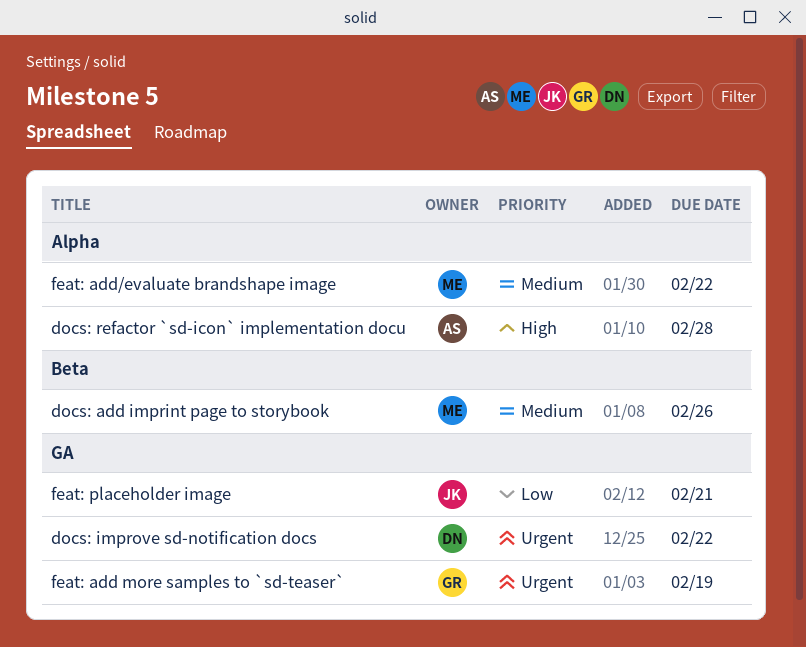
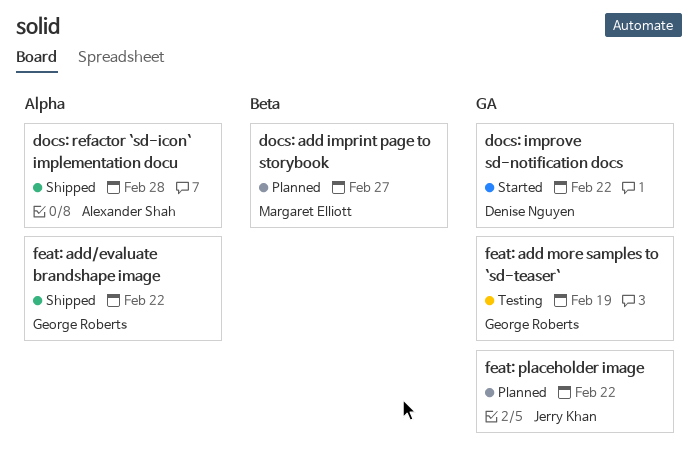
docs: add imprint page to storybook, due: Feb 26 -> Feb 27
feat: add/evaluate brandshape image, owner: Margaret Elliott -> George Roberts
feat: placeholder image, due: Feb 21 -> Feb 22

